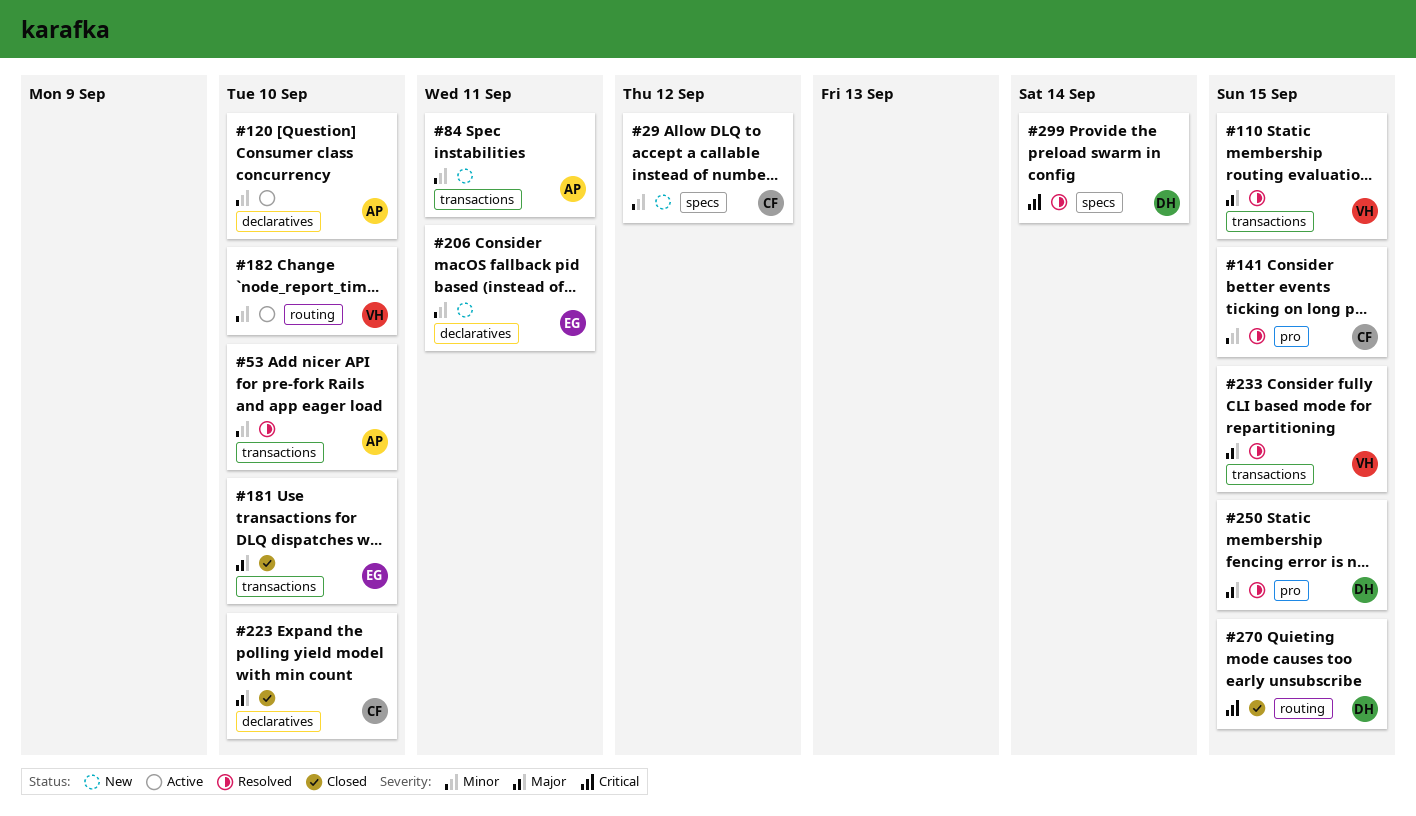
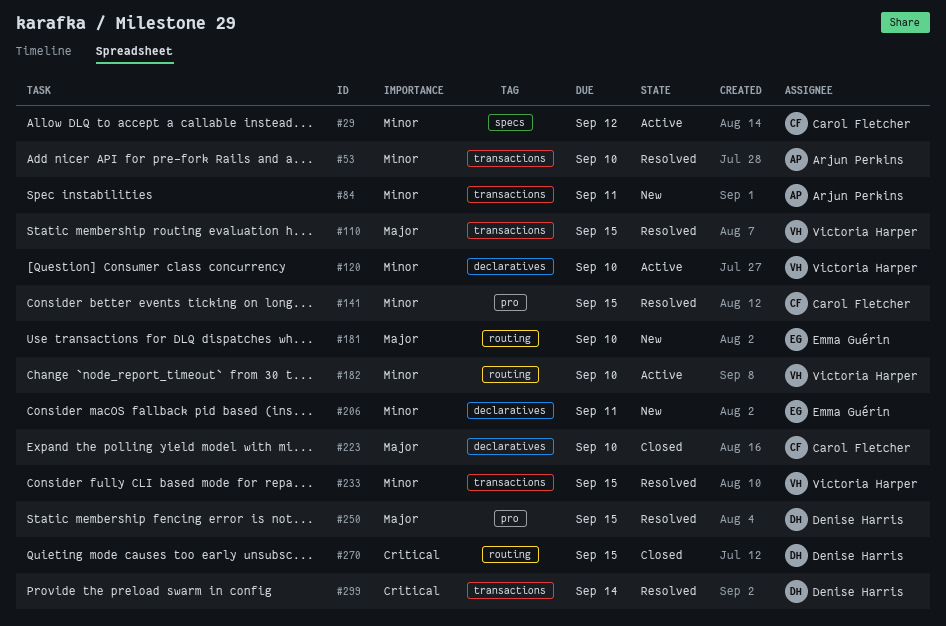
#29, status: New -> Active
#120, owner: Arjun Perkins -> Victoria Harper
#181, status: Closed -> New
#181, label: transactions -> routing
#233, priority: Major -> Minor
#299, label: specs -> transactions

